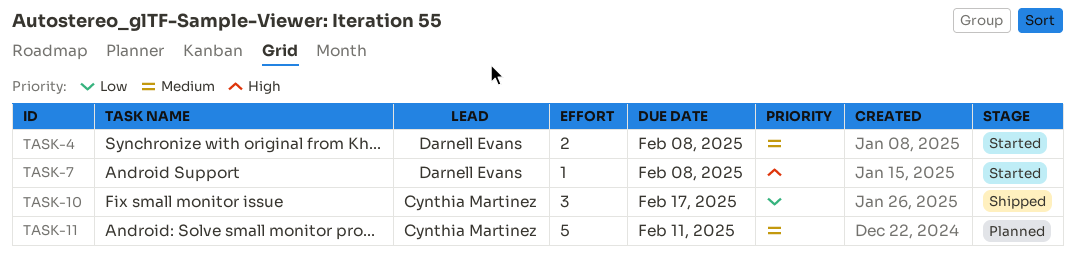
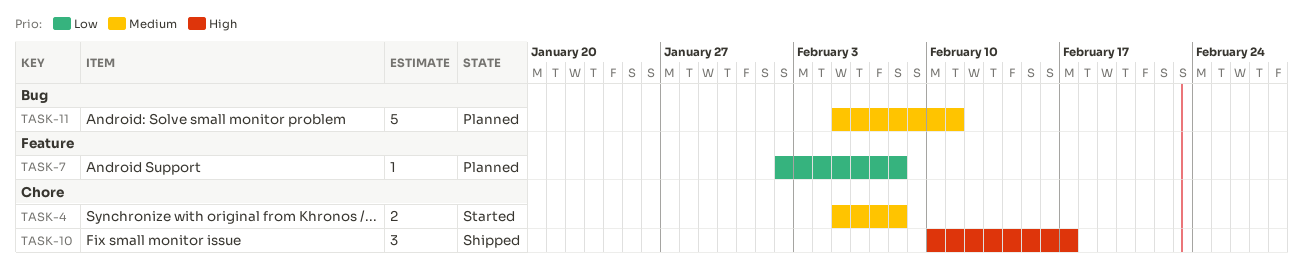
TASK-7, status: Started -> Planned
TASK-7, priority: High -> Low
TASK-10, priority: Low -> High

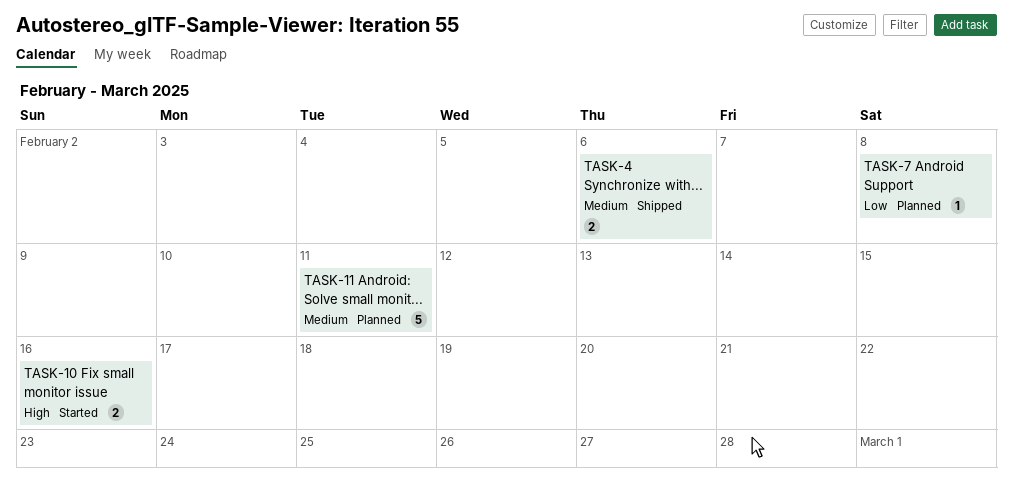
TASK-4, status: Started -> Shipped
TASK-4, due: Feb 8 -> Feb 6
TASK-10, status: Shipped -> Started
TASK-10, estimate: 3 -> 2
TASK-10, due: Feb 17 -> Feb 16

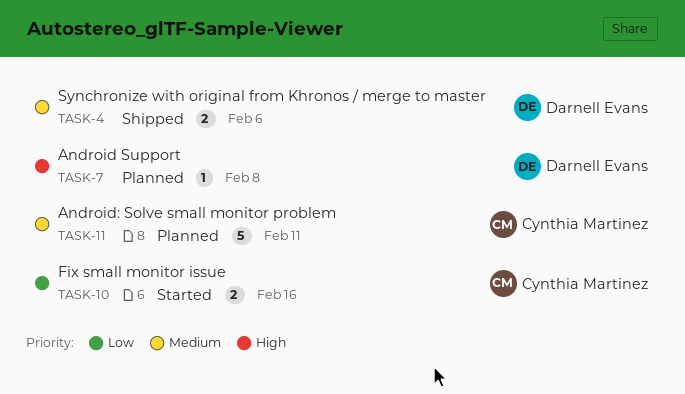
TASK-7, priority: Low -> High
TASK-10, priority: High -> Low

